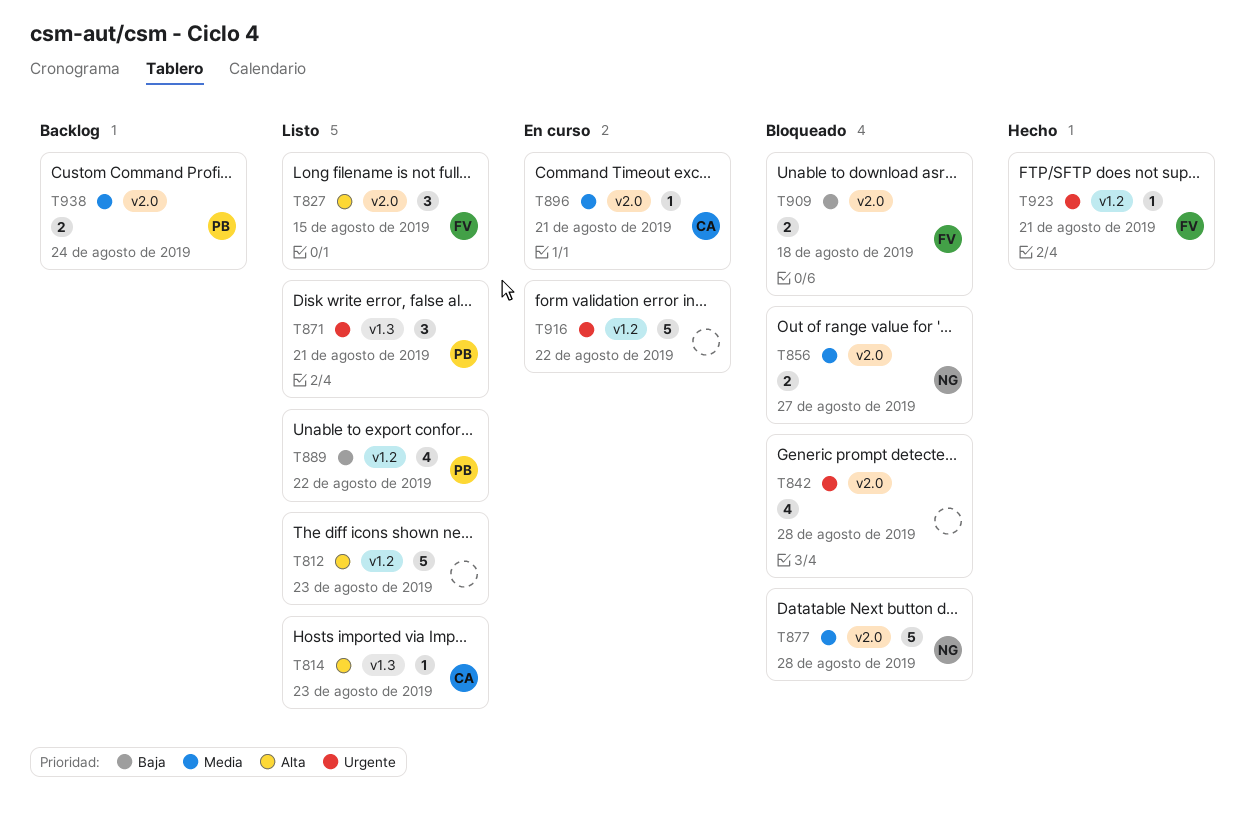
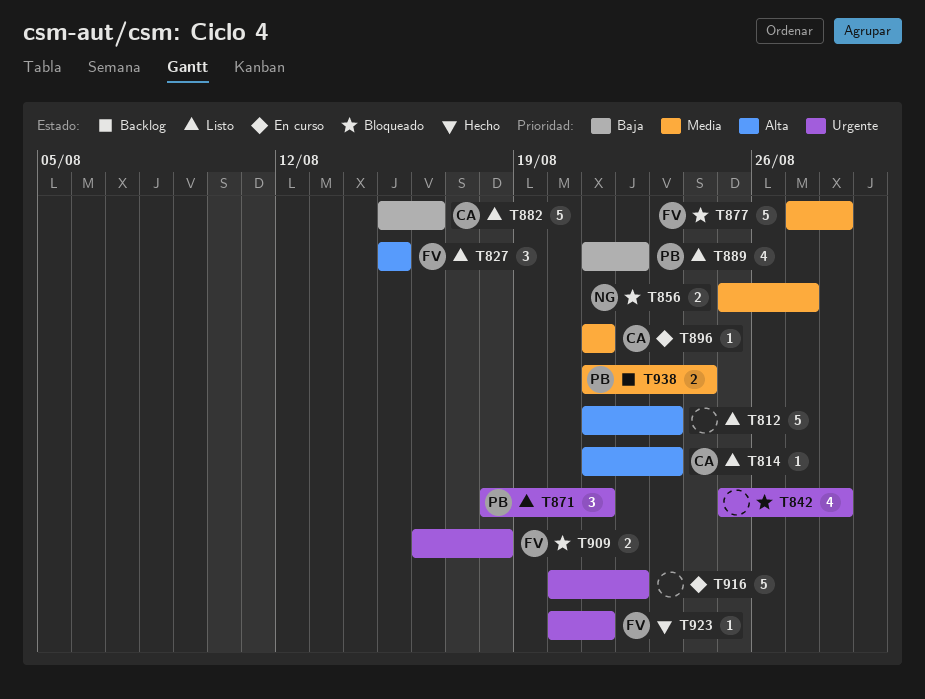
T877, owner: NG -> FV
T882: none -> present
T909, priority: Baja -> Urgente

